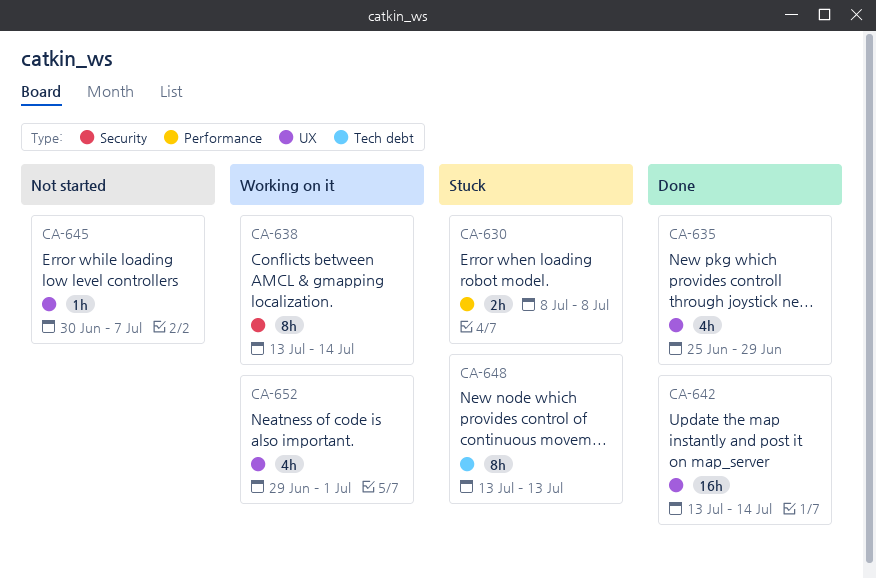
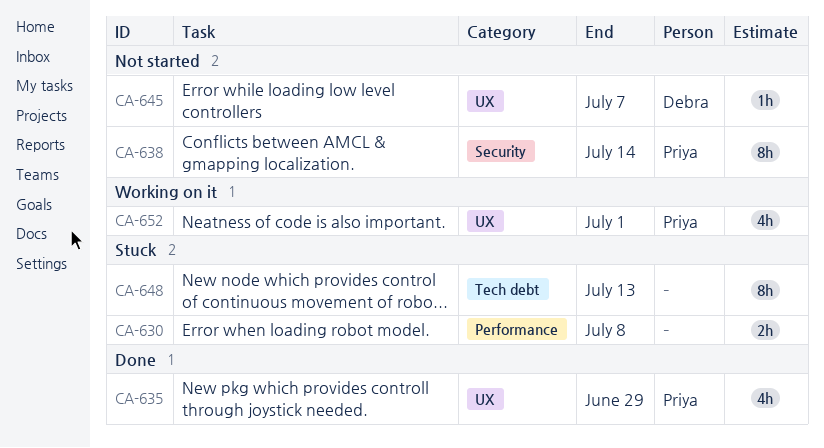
CA-638, status: Working on it -> Not started
CA-642: present -> none

